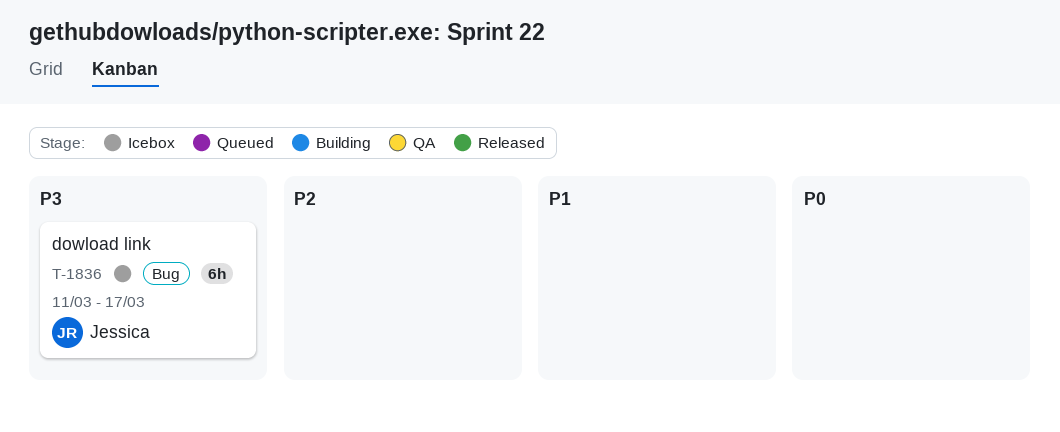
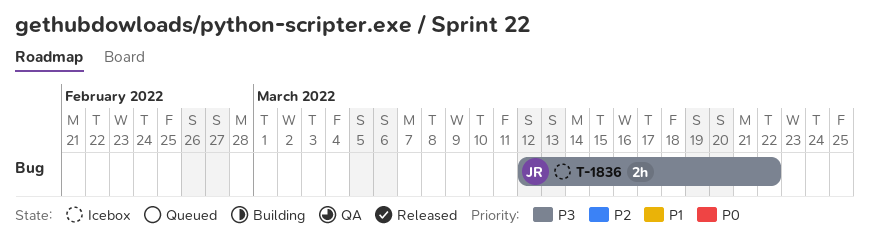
T-1836, estimate: 6h -> 2h
T-1836, start: Mar 11 -> Mar 12
T-1836, due: Mar 17 -> Mar 22

